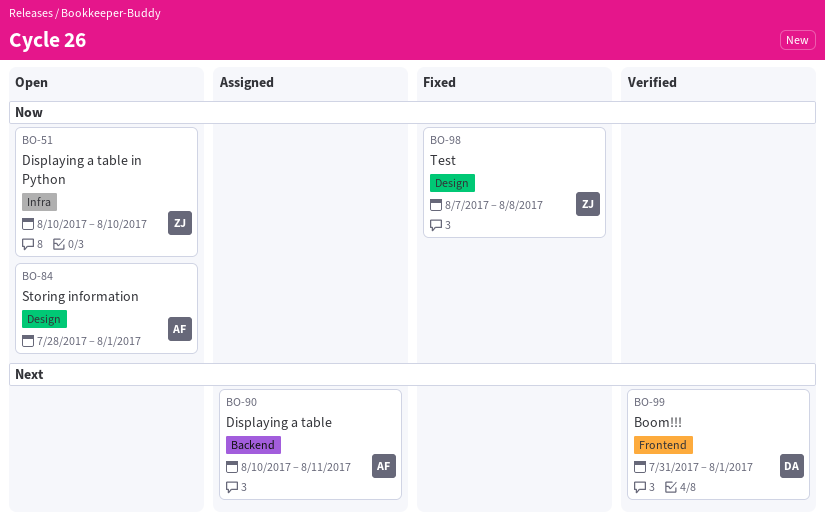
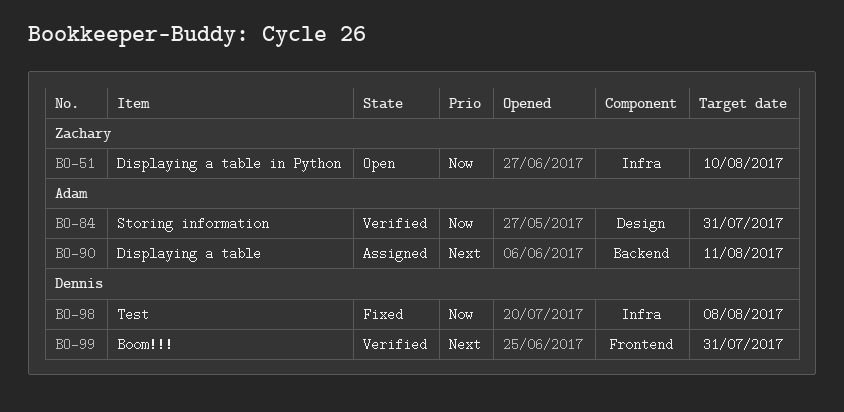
BO-84, status: Open -> Verified
BO-84, due: Aug 1 -> Jul 31
BO-98, owner: Zachary -> Dennis
BO-98, label: Design -> Infra
BO-99, due: Aug 1 -> Jul 31

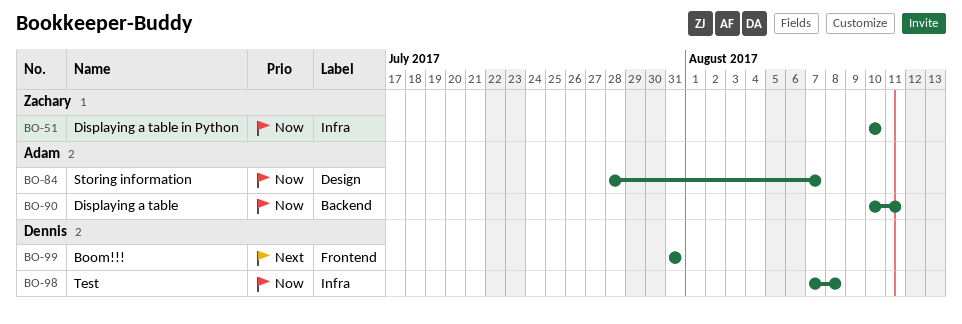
BO-84, due: Jul 31 -> Aug 7
BO-90, priority: Next -> Now

